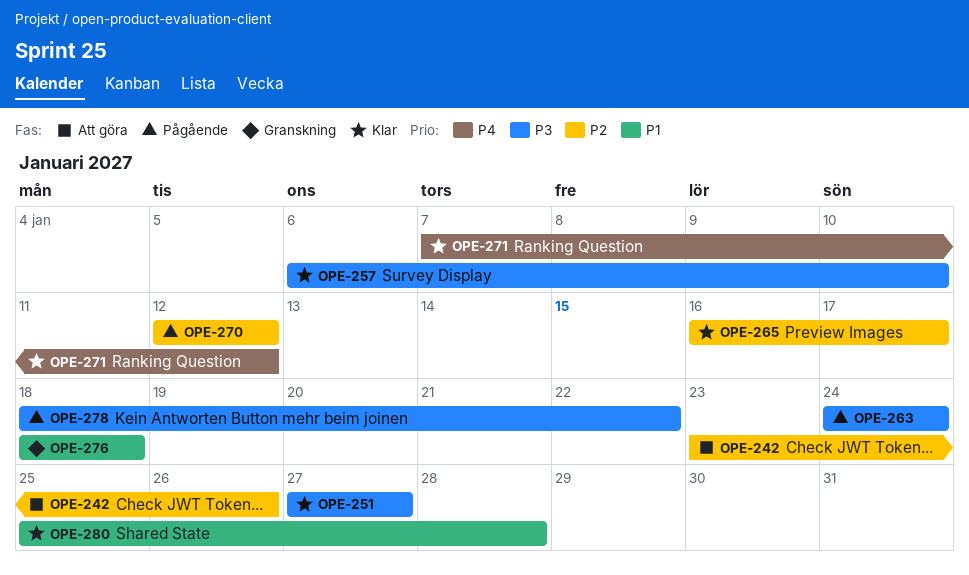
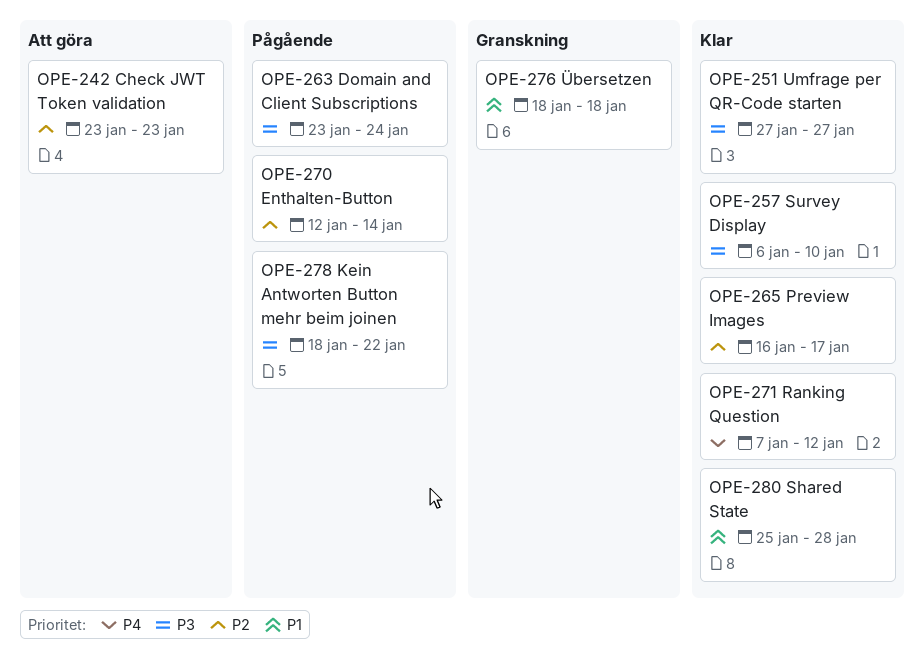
OPE-242, due: Jan 26 -> Jan 23
OPE-263, start: Jan 24 -> Jan 23
OPE-270, due: Jan 12 -> Jan 14

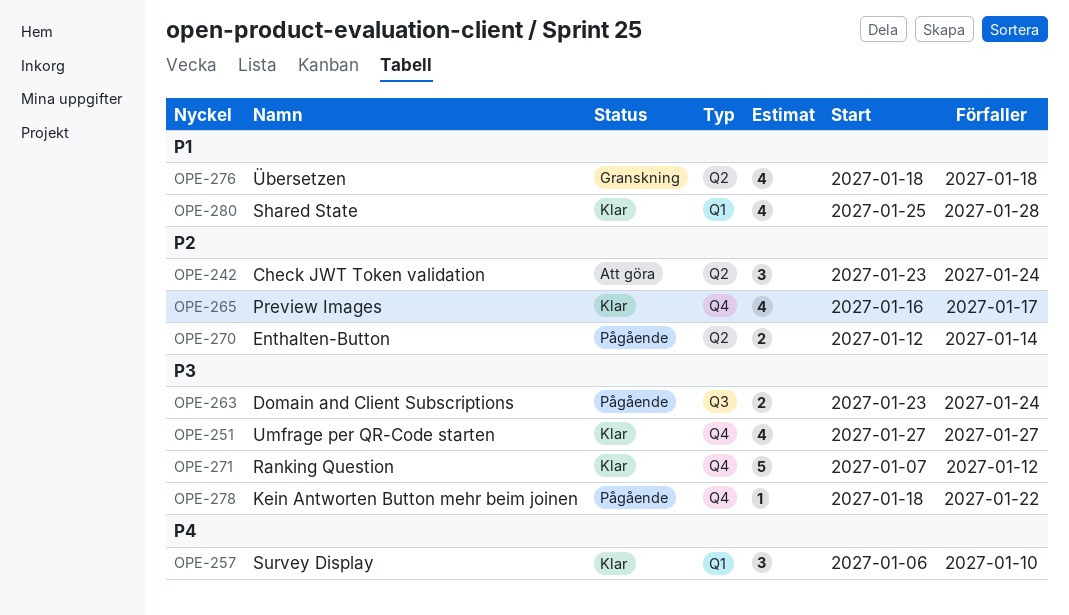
OPE-242, due: Jan 23 -> Jan 24
OPE-257, priority: P3 -> P4
OPE-271, priority: P4 -> P3

